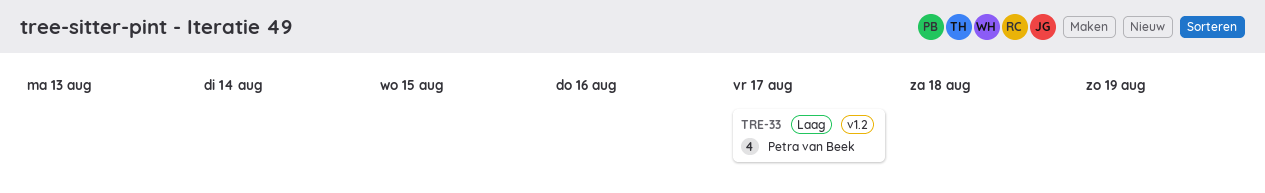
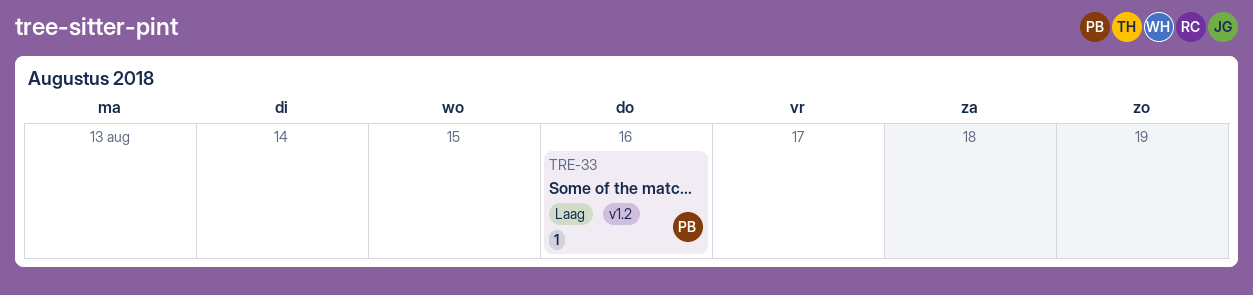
TRE-33, estimate: 4 -> 1
TRE-33, due: Aug 17 -> Aug 16

